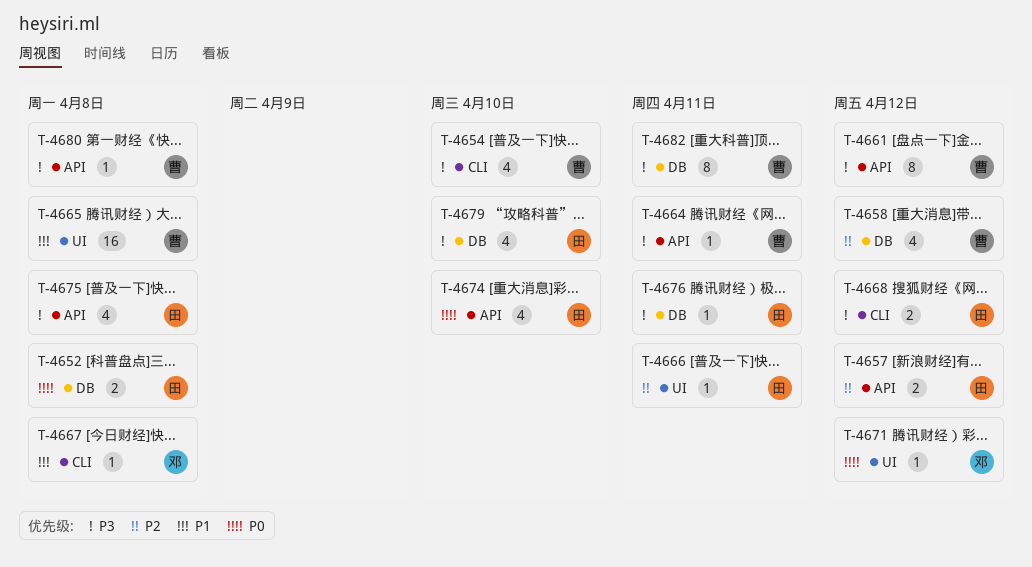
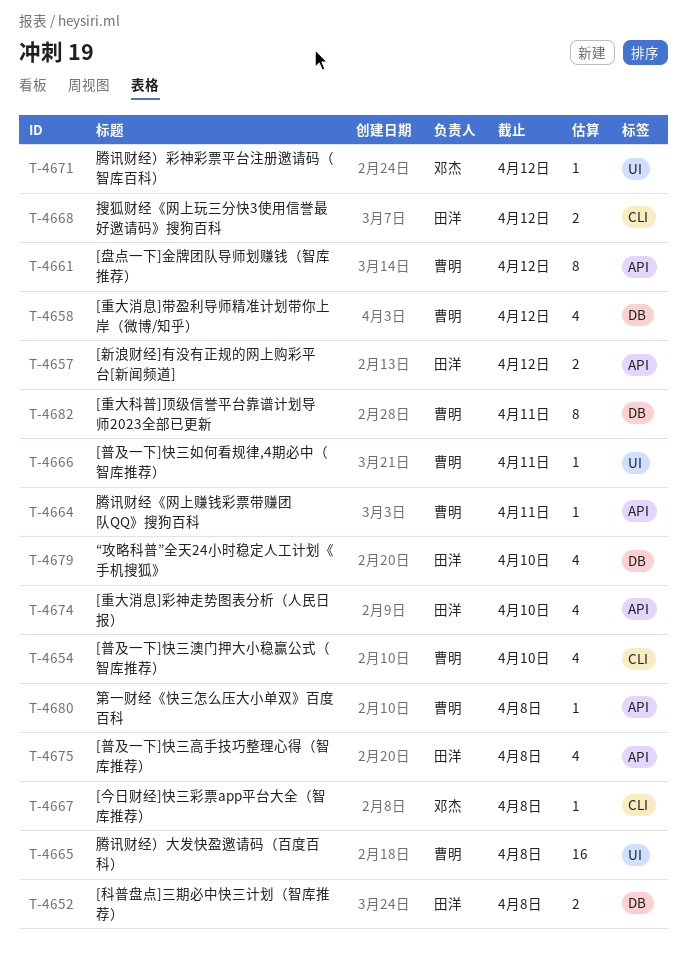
T-4666, owner: 田洋 -> 曹明
T-4676: present -> none

